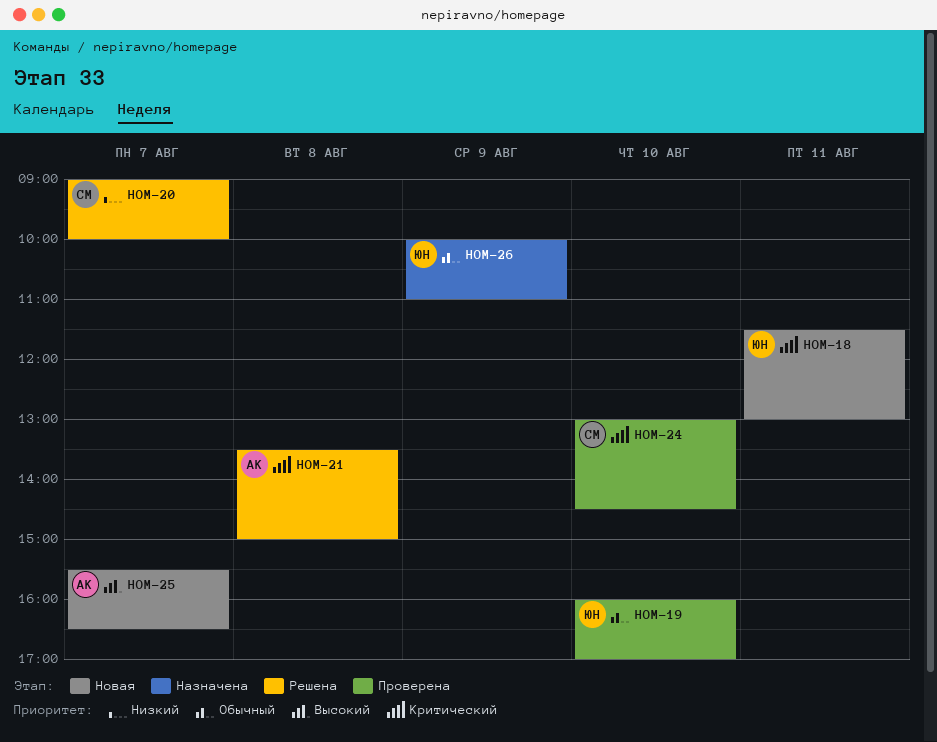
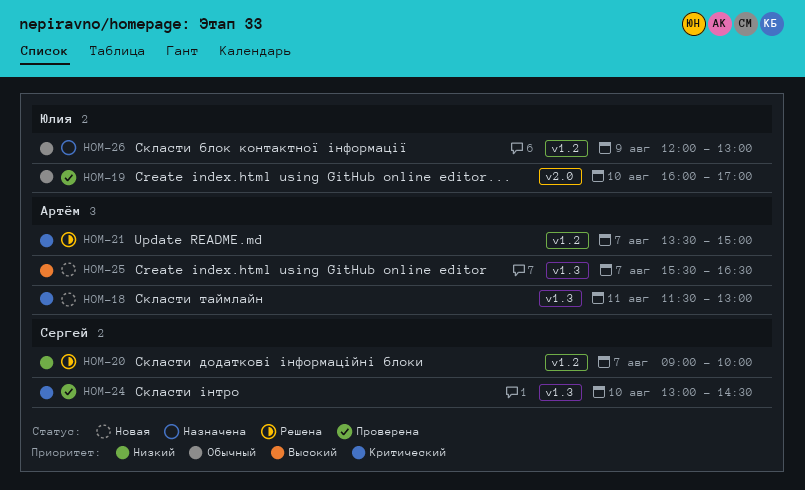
HOM-18, owner: Юлия -> Артём
HOM-21, day: Aug 8 -> Aug 7
HOM-26, begins: 10:00 -> 12:00
HOM-26, ends: 11:00 -> 13:00

